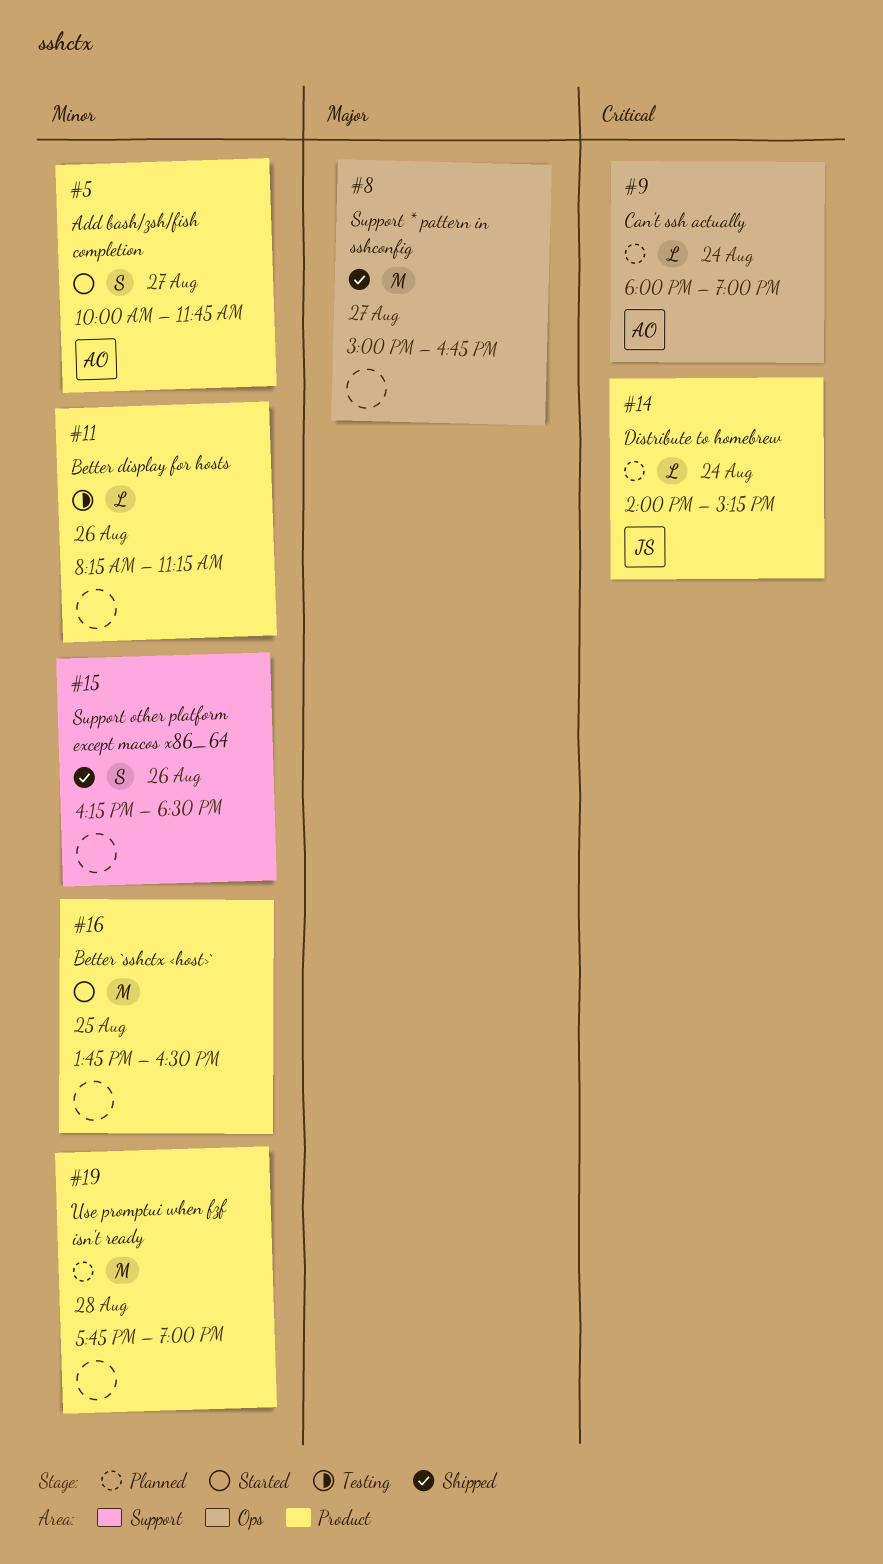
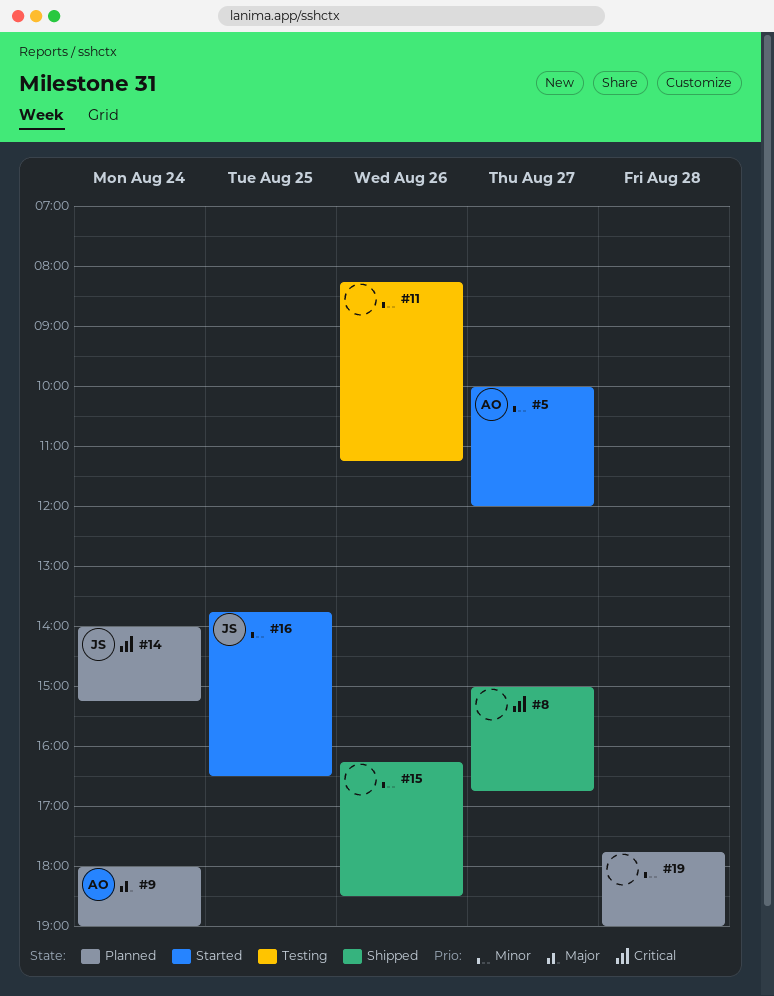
#5, ends: 11:45 -> 12:00
#8, priority: Major -> Critical
#9, priority: Critical -> Major
#16, owner: none -> JS

